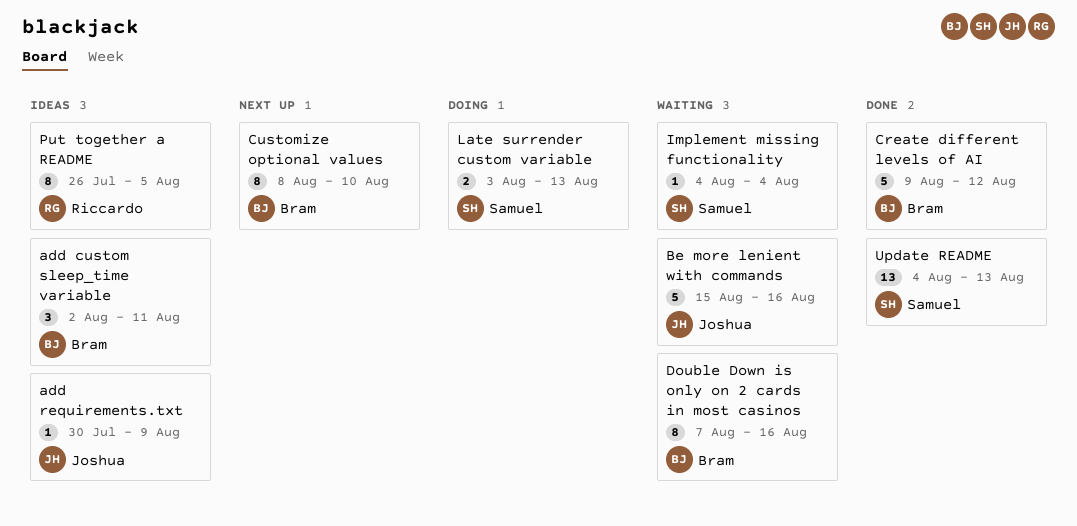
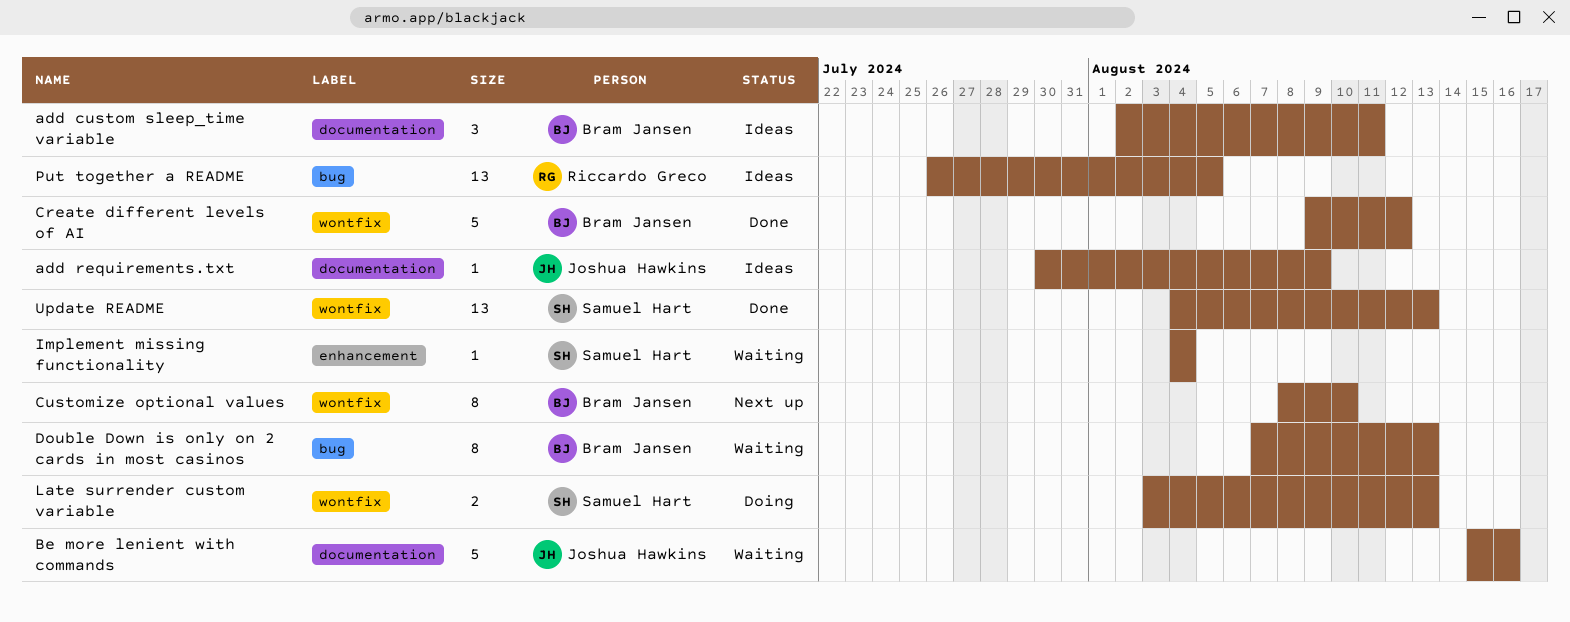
Double Down is only on 2 cards in most casinos, due: Aug 16 -> Aug 13
Put together a README, estimate: 8 -> 13

